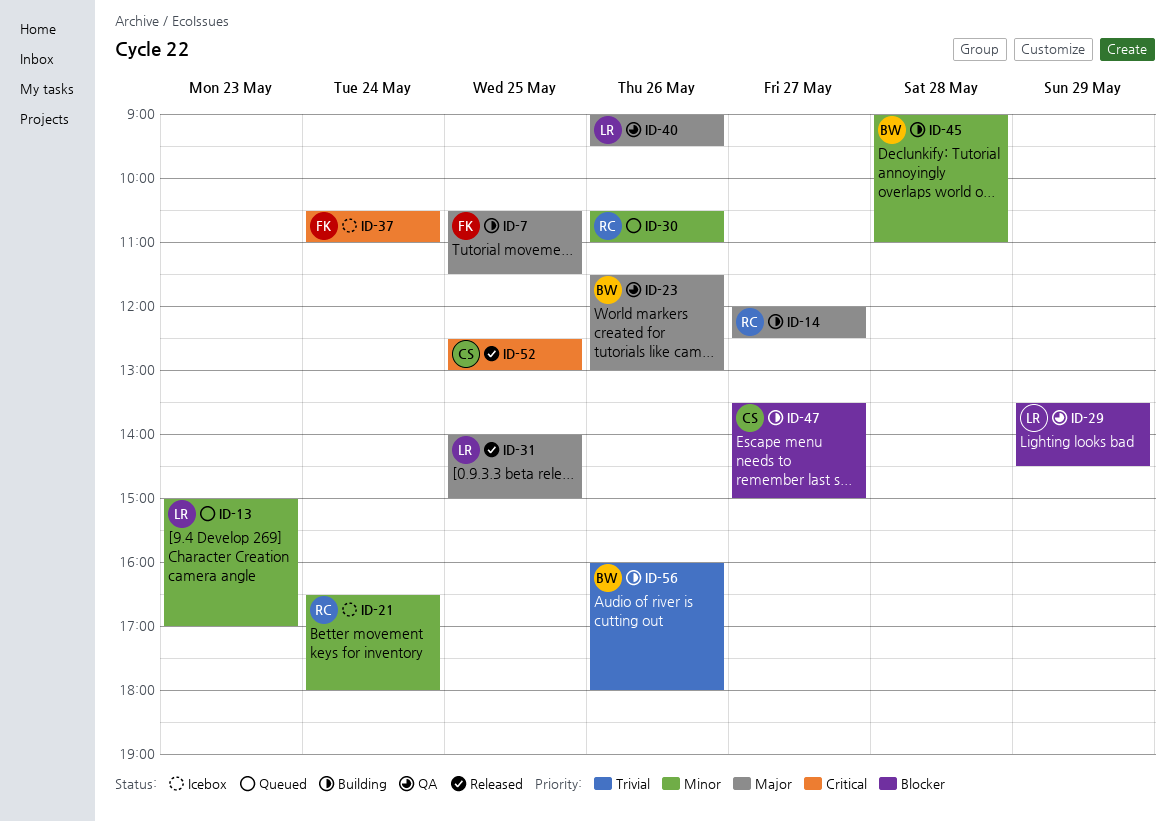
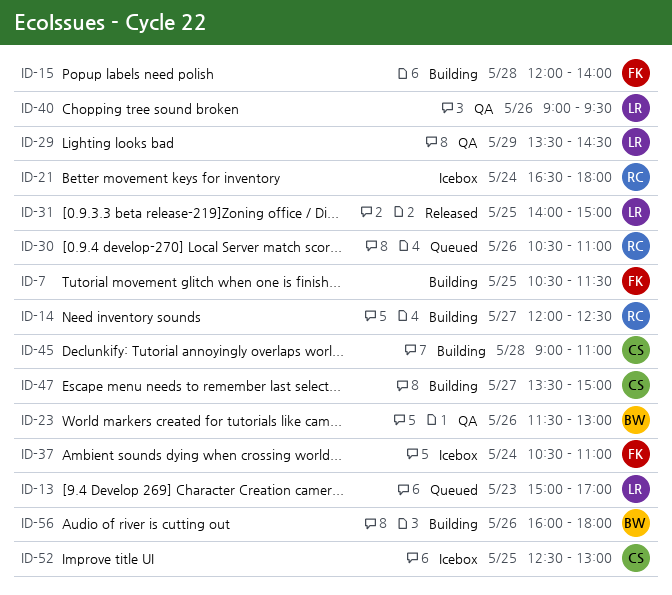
ID-15: none -> present
ID-45, owner: BW -> CS
ID-52, status: Released -> Icebox

